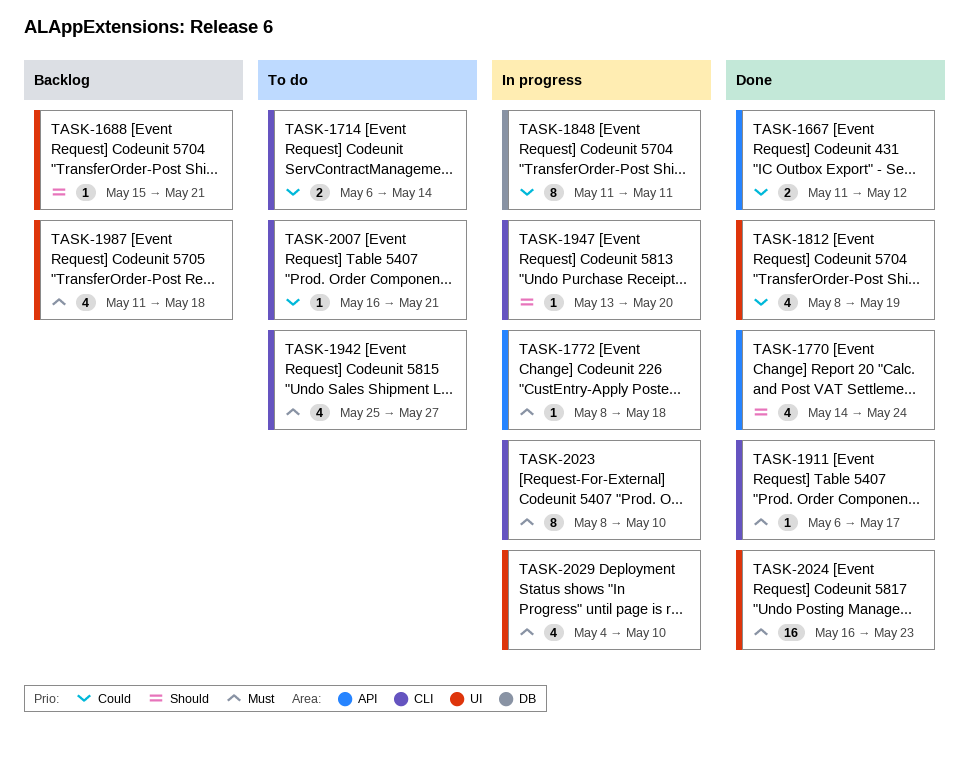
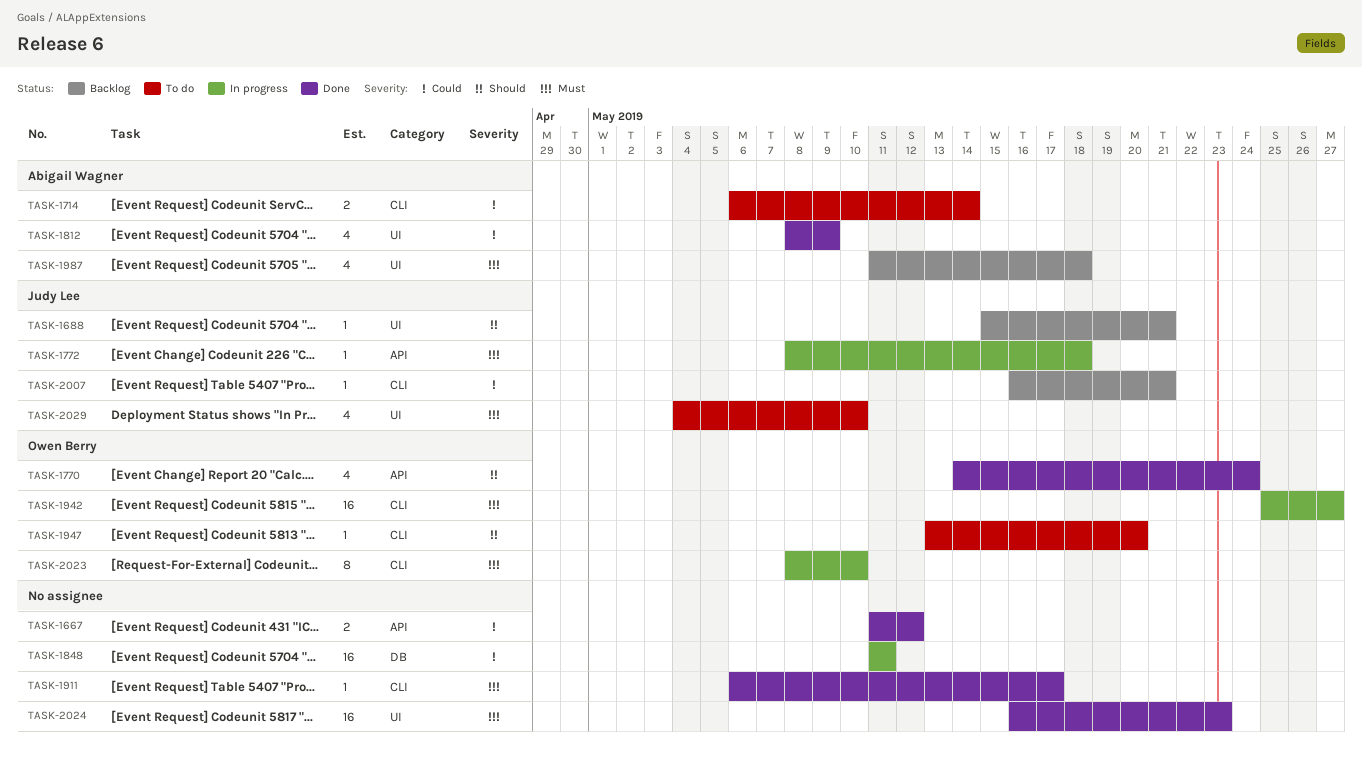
TASK-1812, due: May 19 -> May 9
TASK-1848, estimate: 8 -> 16
TASK-1942, status: To do -> In progress
TASK-1942, estimate: 4 -> 16
TASK-1947, status: In progress -> To do
TASK-2007, status: To do -> Backlog
TASK-2029, status: In progress -> To do

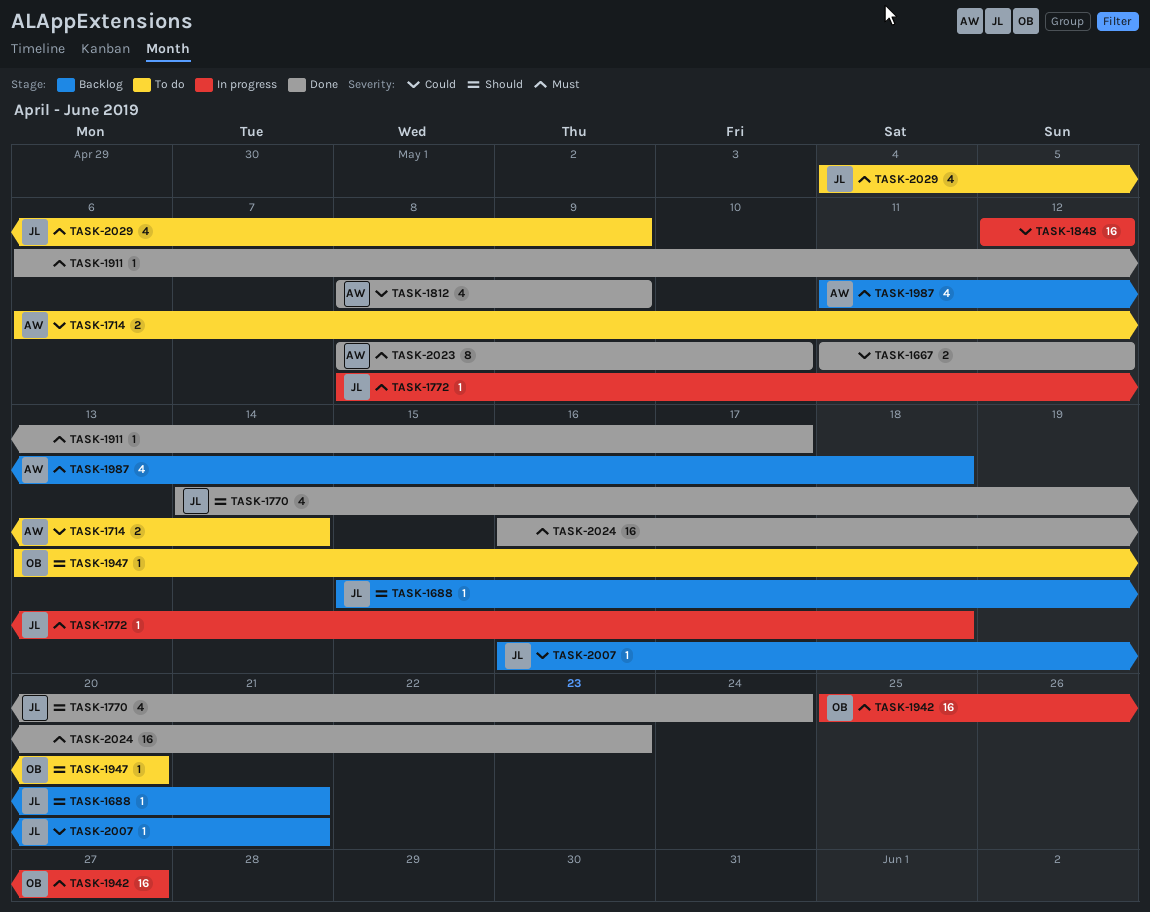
TASK-1770, owner: Owen Berry -> Judy Lee
TASK-1848, start: May 11 -> May 12
TASK-1848, due: May 11 -> May 12
TASK-2023, status: In progress -> Done
TASK-2023, owner: Owen Berry -> Abigail Wagner
TASK-2029, due: May 10 -> May 9

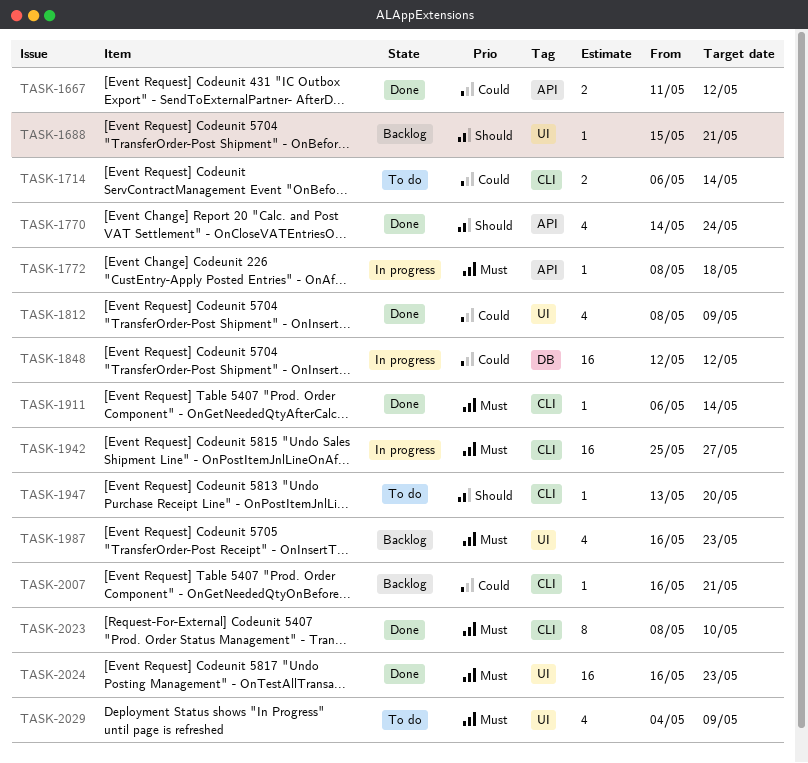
TASK-1911, due: May 17 -> May 14
TASK-1987, start: May 11 -> May 16
TASK-1987, due: May 18 -> May 23

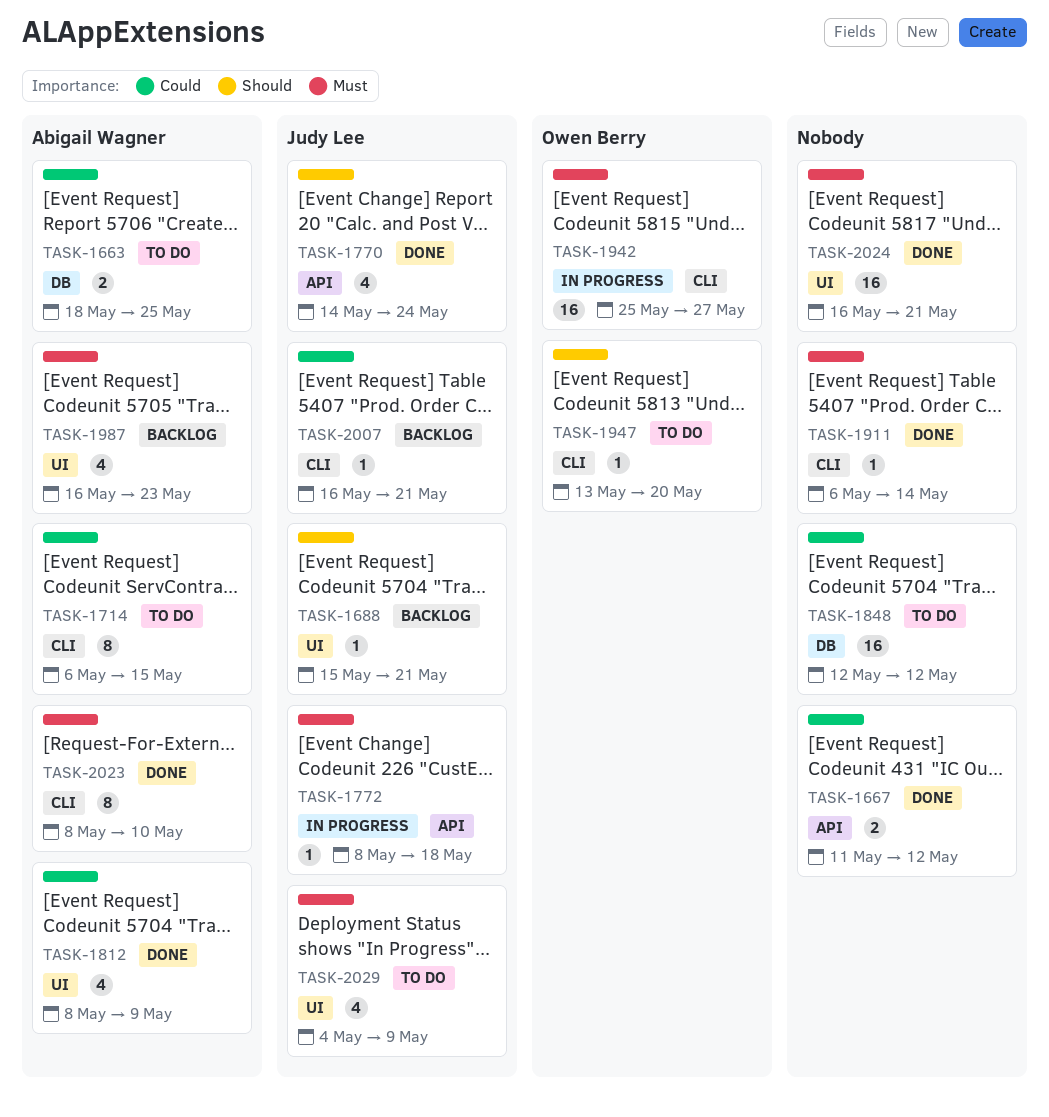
TASK-1663: none -> present
TASK-1714, estimate: 2 -> 8
TASK-1714, due: May 14 -> May 15
TASK-1848, status: In progress -> To do
TASK-2024, due: May 23 -> May 21

